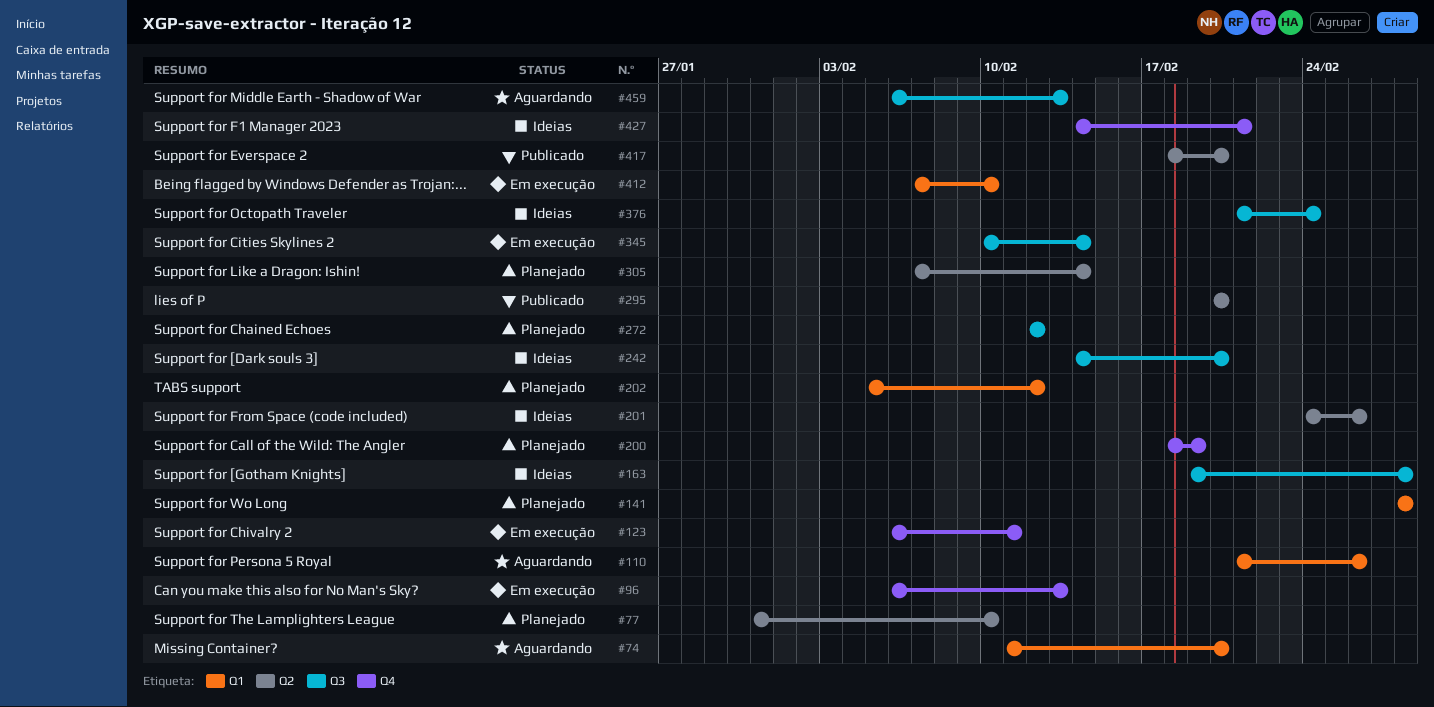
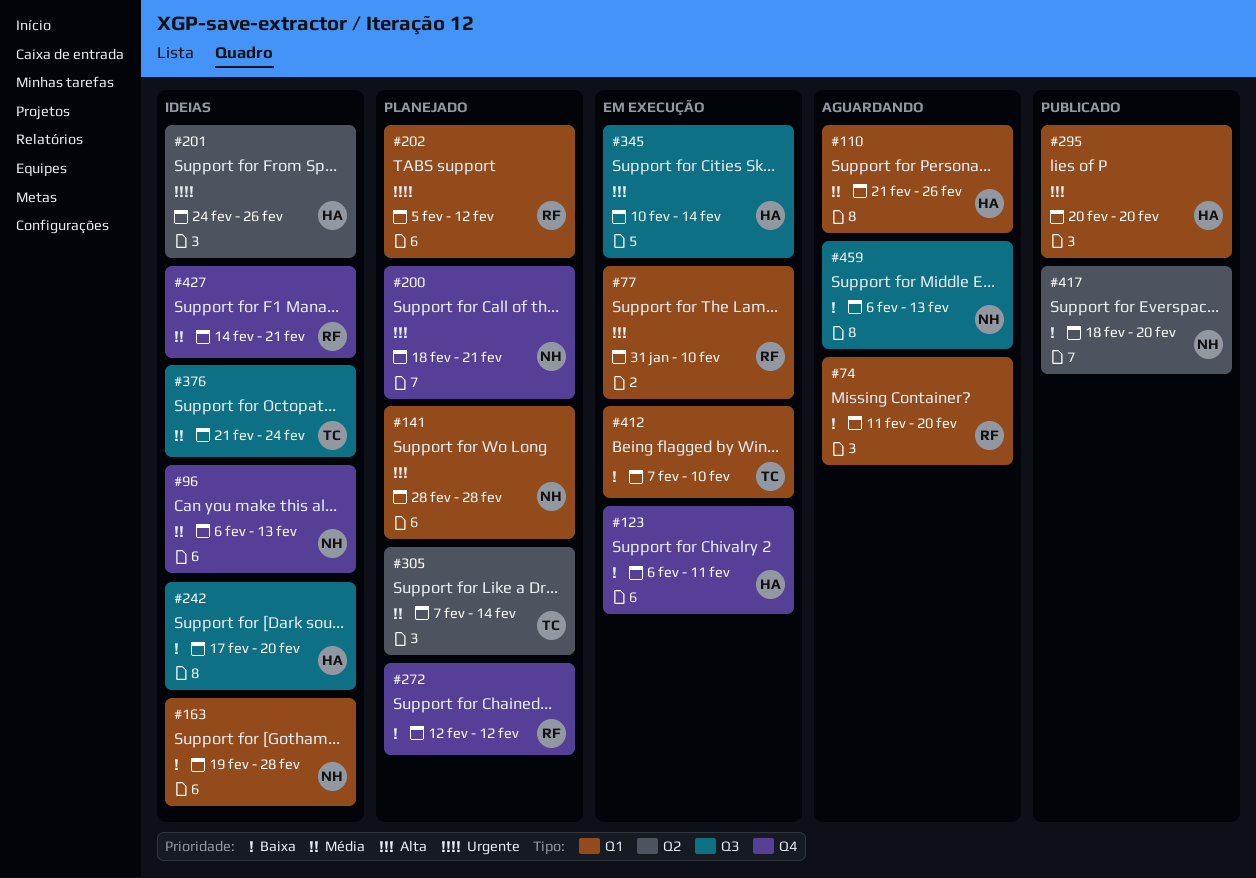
#77, status: Planejado -> Em execução
#77, label: Q2 -> Q1
#96, status: Em execução -> Ideias
#163, label: Q3 -> Q1
#200, due: Feb 19 -> Feb 21
#242, start: Feb 14 -> Feb 17
#272, label: Q3 -> Q4
#295, label: Q2 -> Q1

